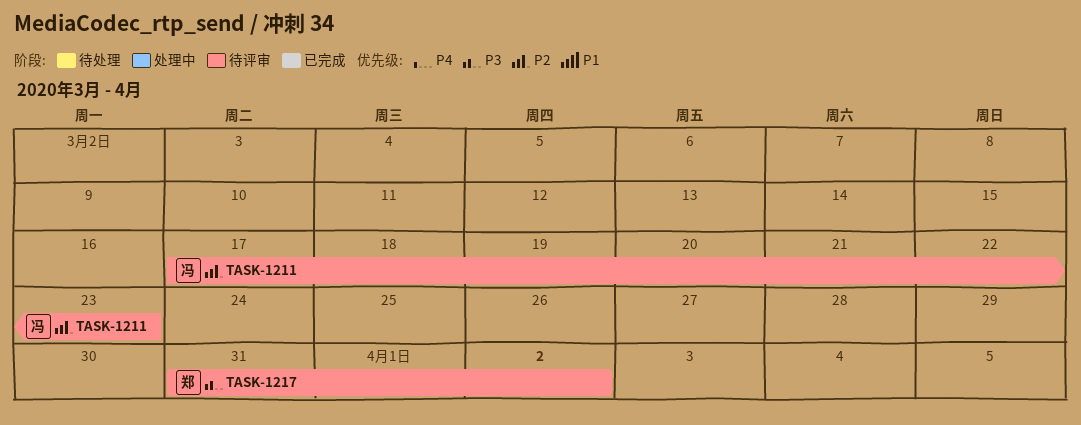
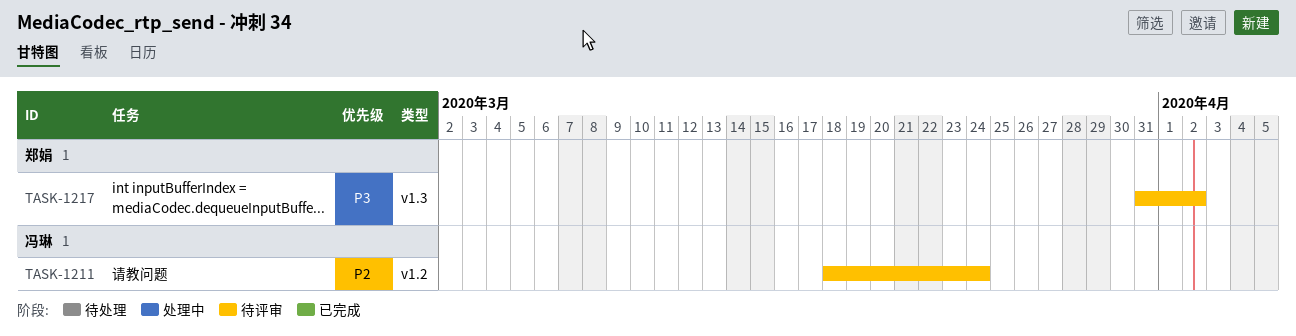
TASK-1211, start: Mar 17 -> Mar 18
TASK-1211, due: Mar 23 -> Mar 24

